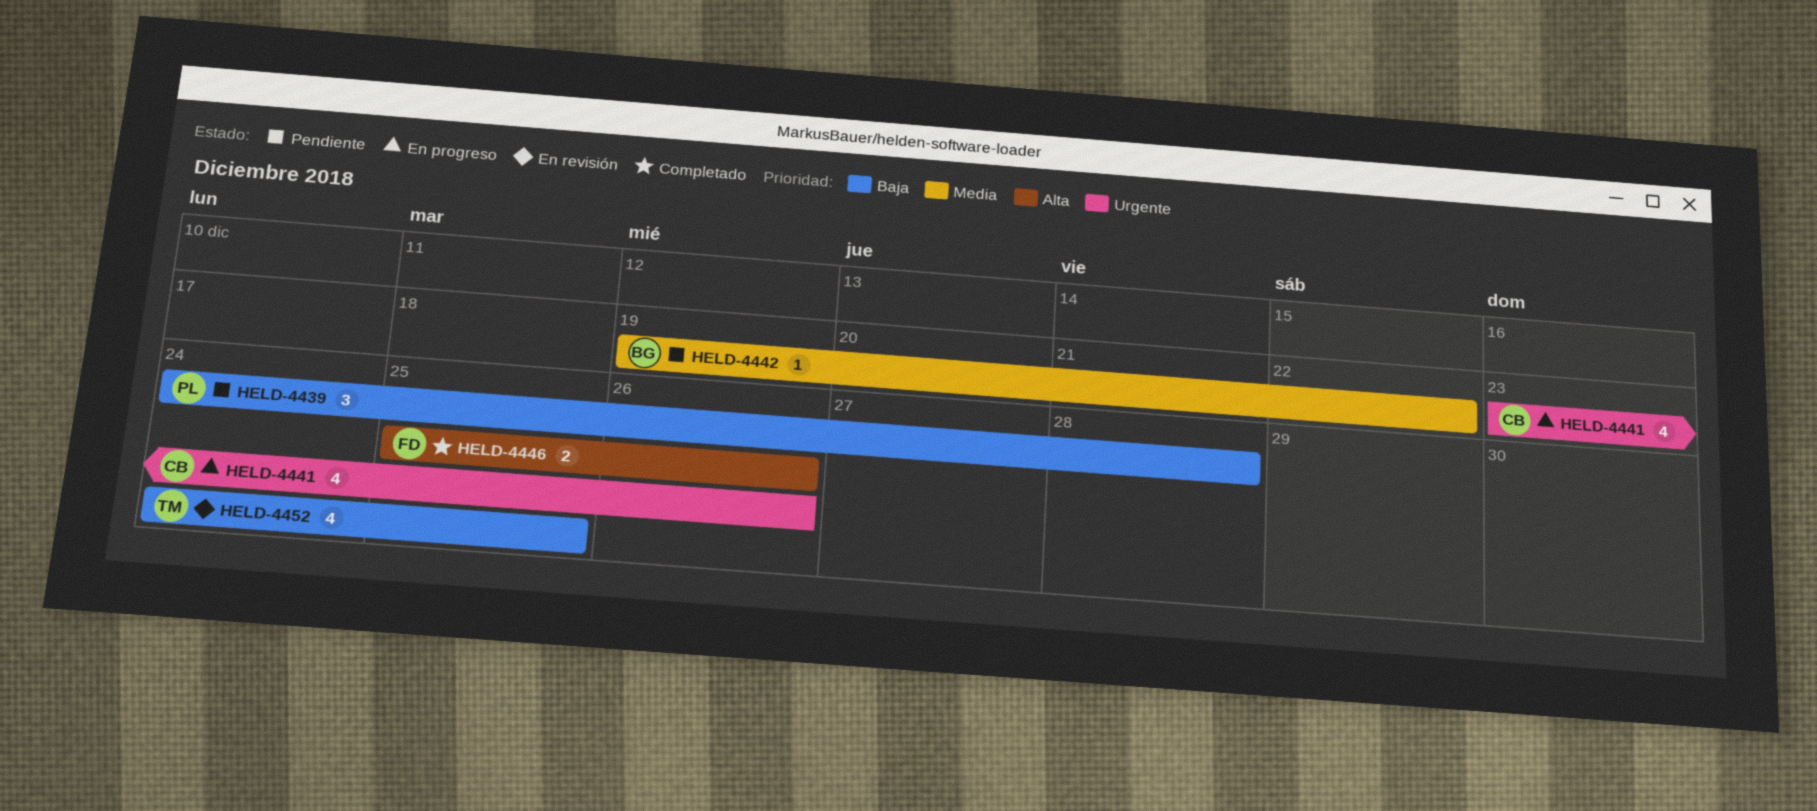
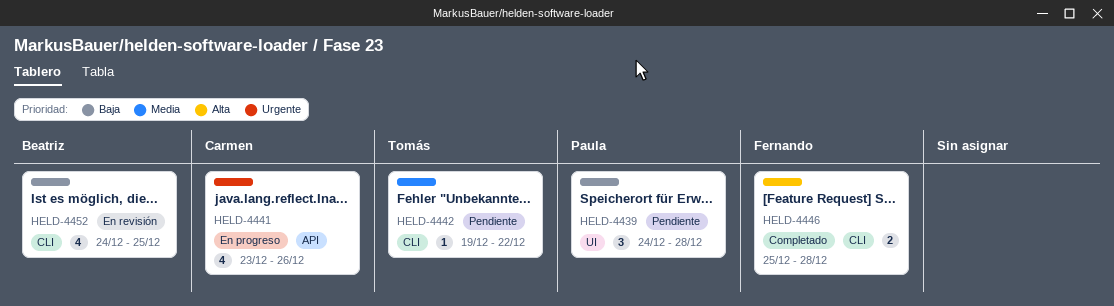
HELD-4442, owner: Beatriz -> Tomás
HELD-4446, due: Dec 26 -> Dec 28
HELD-4452, owner: Tomás -> Beatriz

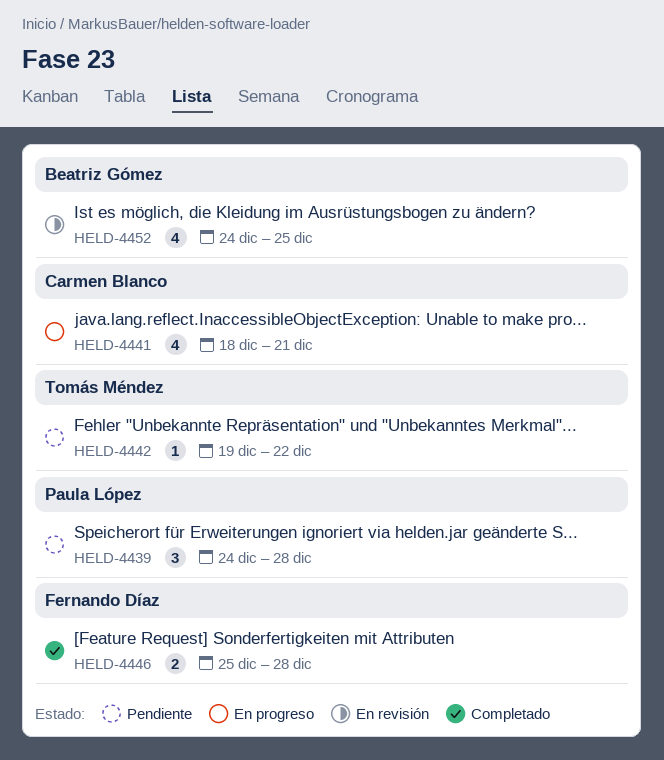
HELD-4441, start: Dec 23 -> Dec 18
HELD-4441, due: Dec 26 -> Dec 21

